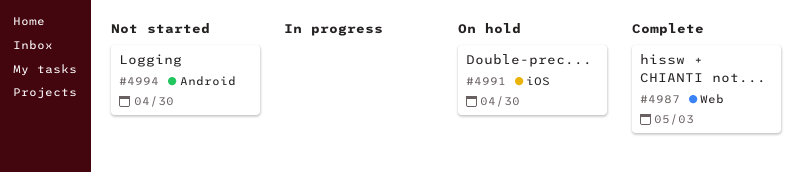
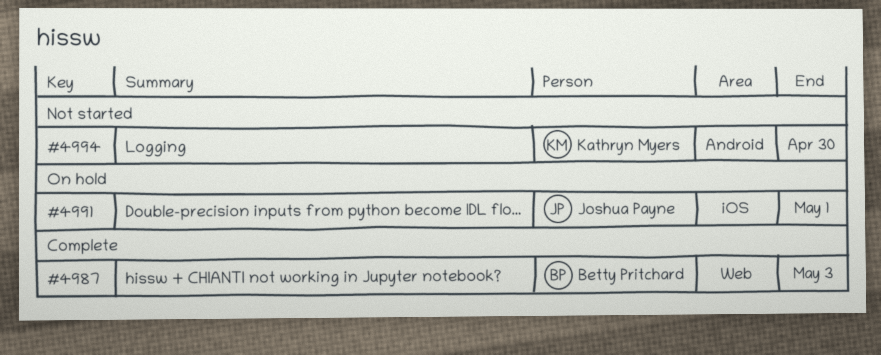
#4991, due: Apr 30 -> May 1

